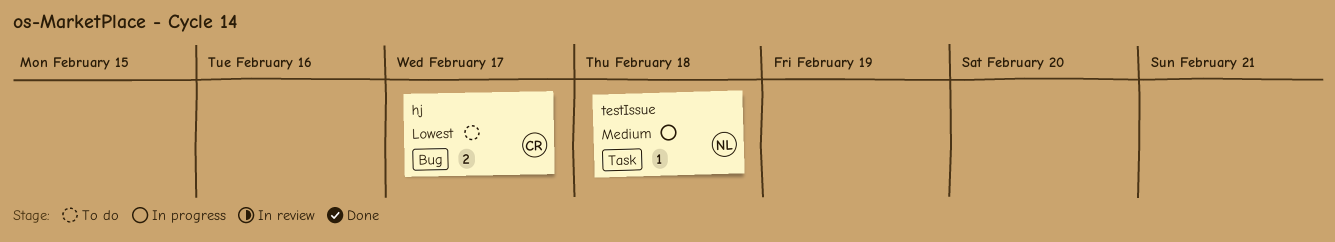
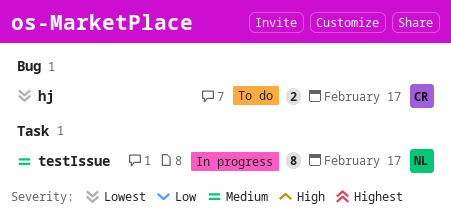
testIssue, estimate: 1 -> 8
testIssue, due: Feb 18 -> Feb 17

